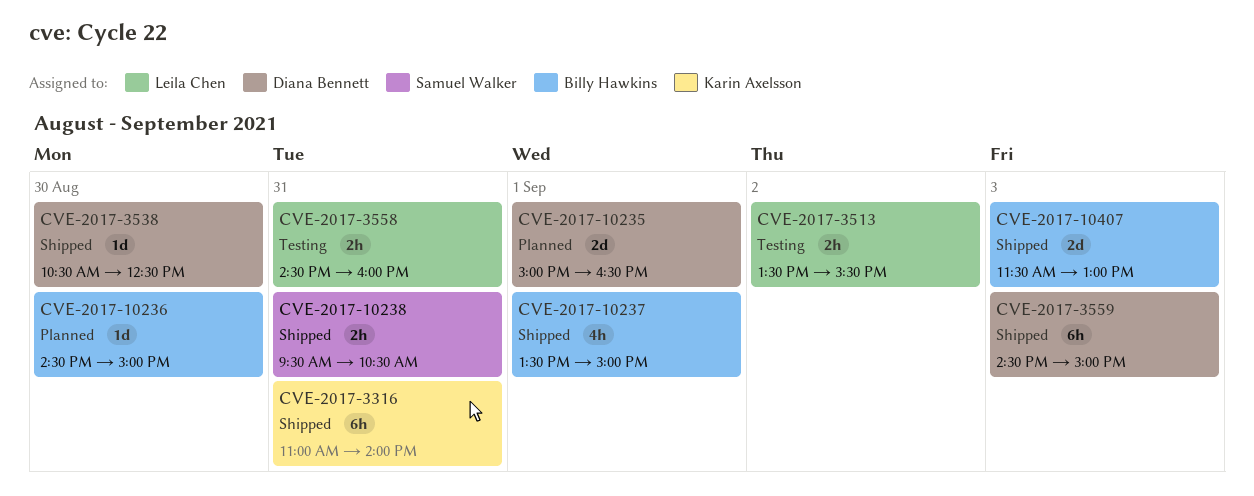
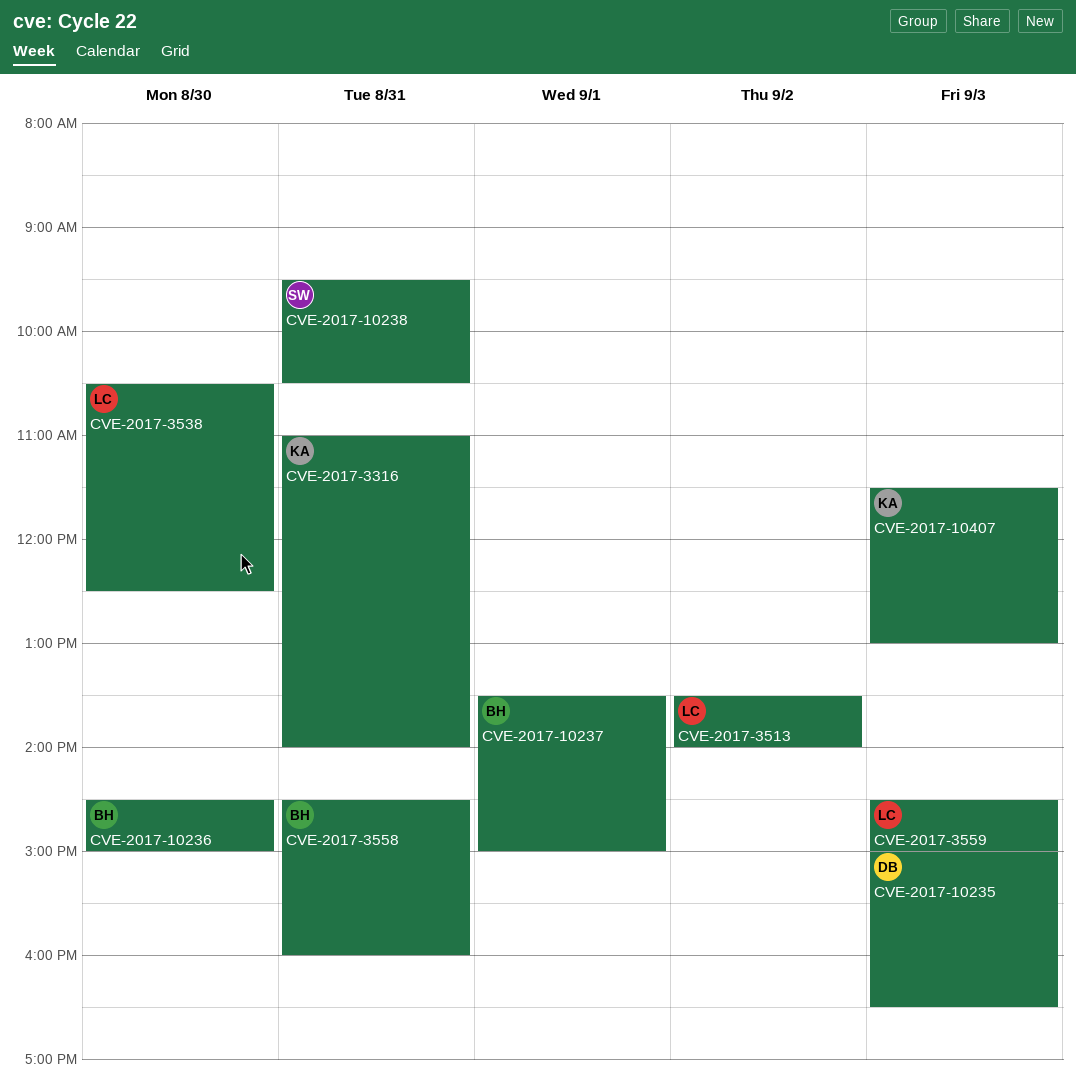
CVE-2017-10235, day: Sep 1 -> Sep 3
CVE-2017-10407, owner: Billy Hawkins -> Karin Axelsson
CVE-2017-3513, ends: 15:30 -> 14:00
CVE-2017-3538, owner: Diana Bennett -> Leila Chen
CVE-2017-3558, owner: Leila Chen -> Billy Hawkins
CVE-2017-3559, owner: Diana Bennett -> Leila Chen

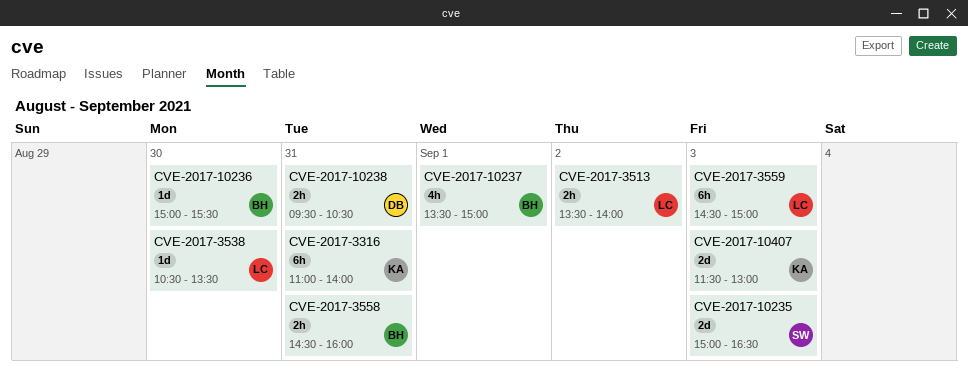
CVE-2017-10235, owner: DB -> SW
CVE-2017-10236, begins: 14:30 -> 15:00
CVE-2017-10236, ends: 15:00 -> 15:30
CVE-2017-10238, owner: SW -> DB
CVE-2017-3538, ends: 12:30 -> 13:30

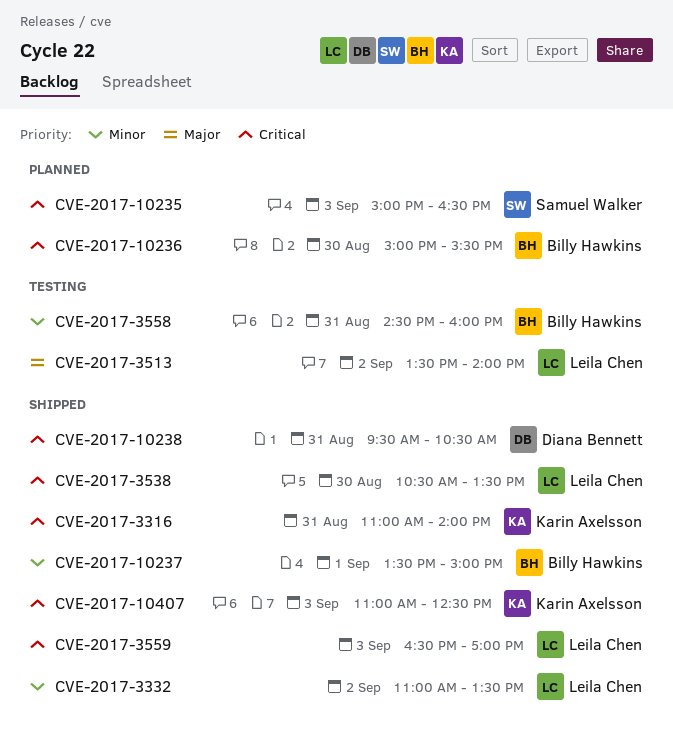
CVE-2017-10407, begins: 11:30 -> 11:00
CVE-2017-10407, ends: 13:00 -> 12:30
CVE-2017-3332: none -> present
CVE-2017-3559, begins: 14:30 -> 16:30
CVE-2017-3559, ends: 15:00 -> 17:00

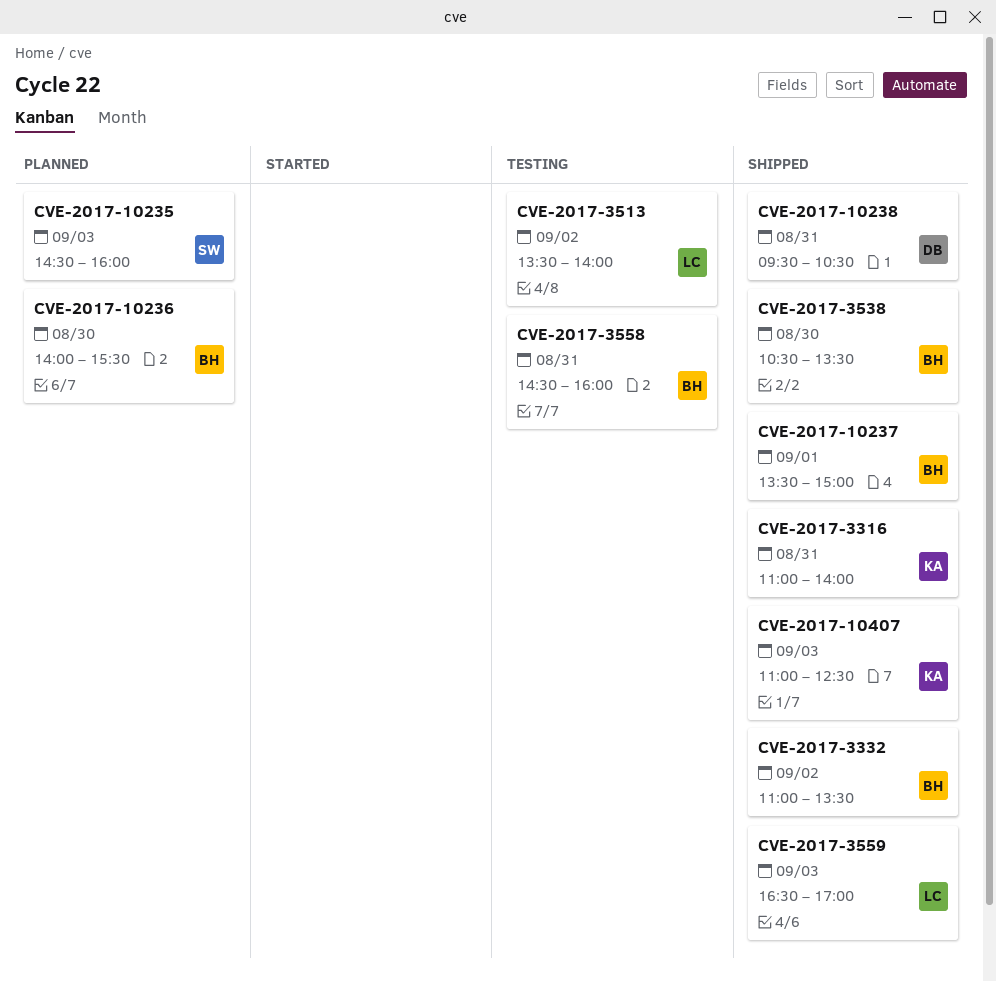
CVE-2017-10235, begins: 15:00 -> 14:30
CVE-2017-10235, ends: 16:30 -> 16:00
CVE-2017-10236, begins: 15:00 -> 14:00
CVE-2017-3332, owner: Leila Chen -> Billy Hawkins
CVE-2017-3538, owner: Leila Chen -> Billy Hawkins

